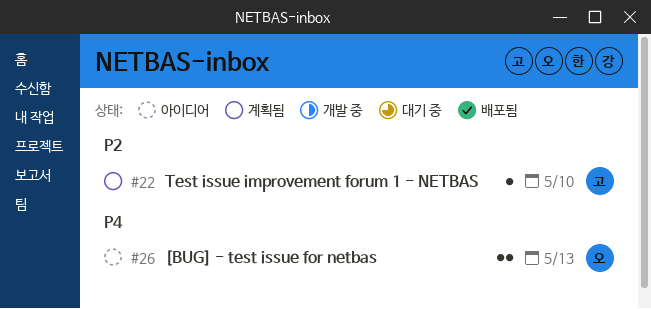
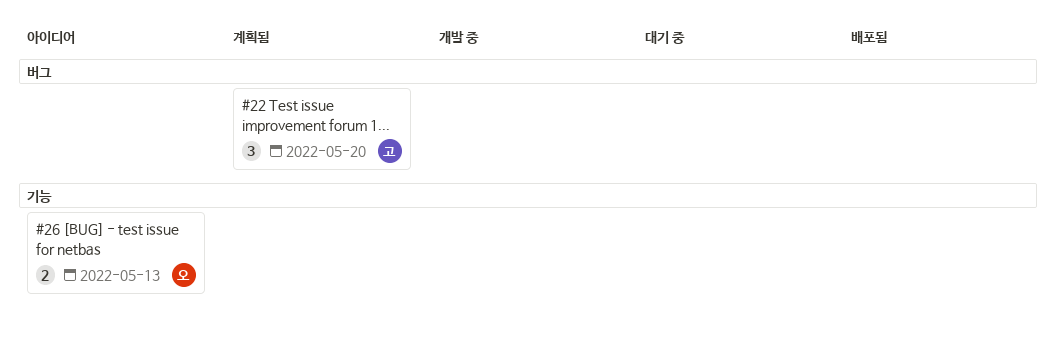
#22, estimate: 1 -> 3
#22, due: May 10 -> May 20

